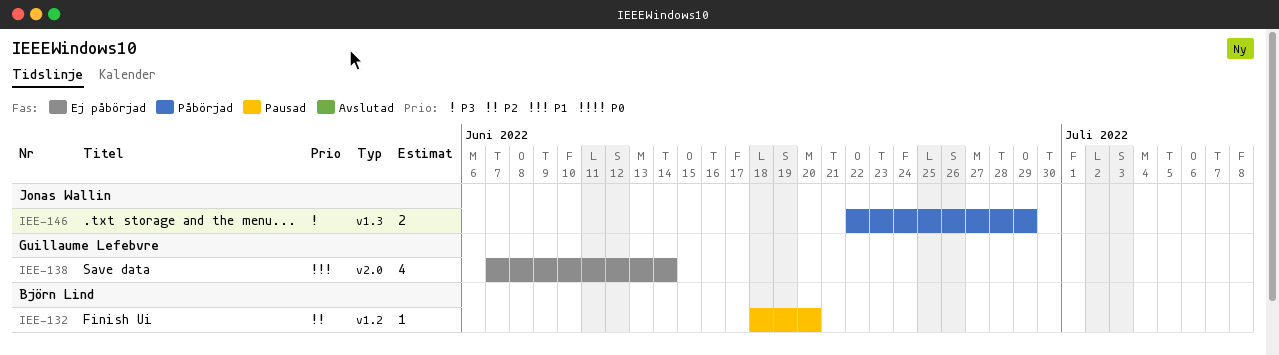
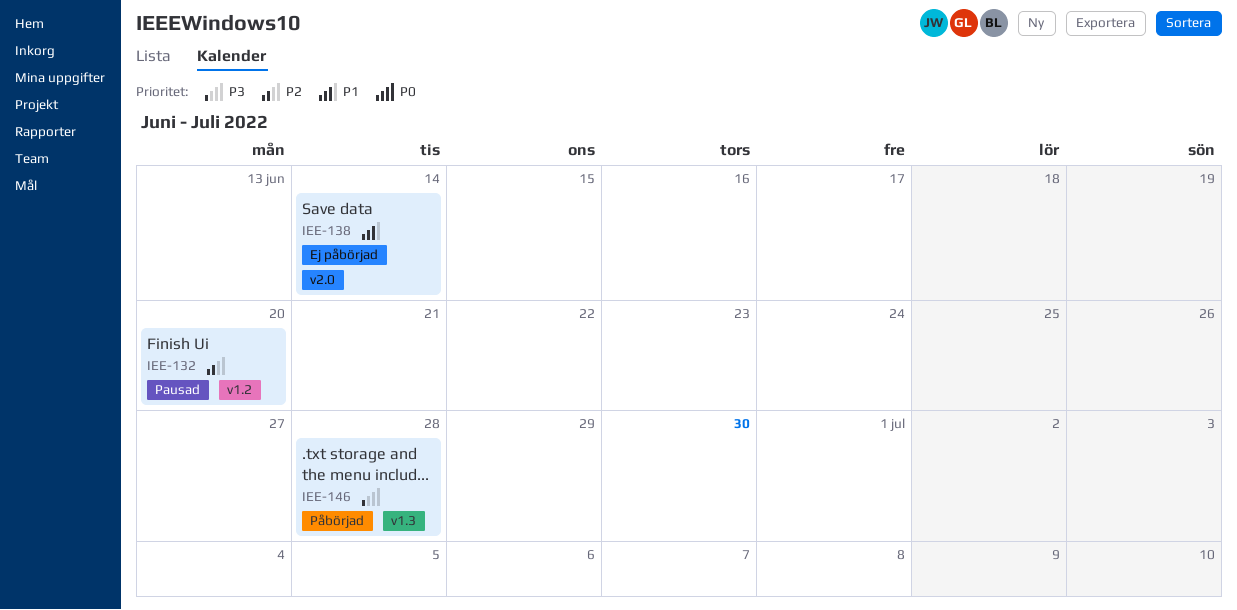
IEE-146, due: Jun 29 -> Jun 28

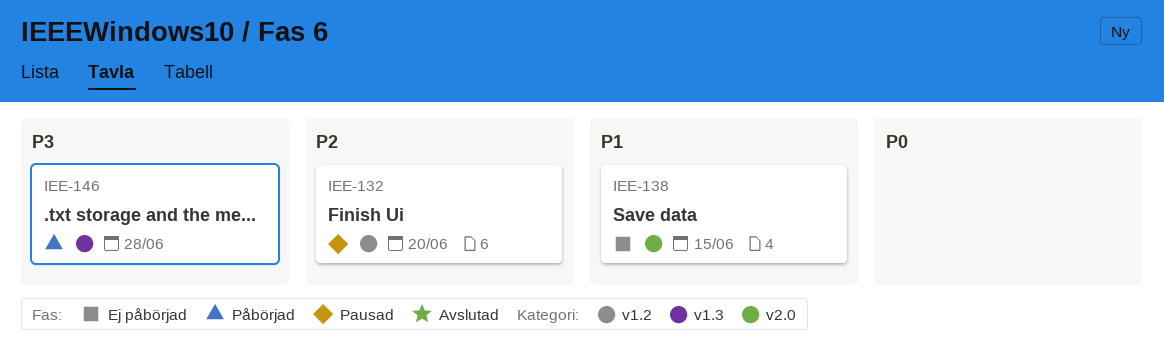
IEE-138, due: Jun 14 -> Jun 15

